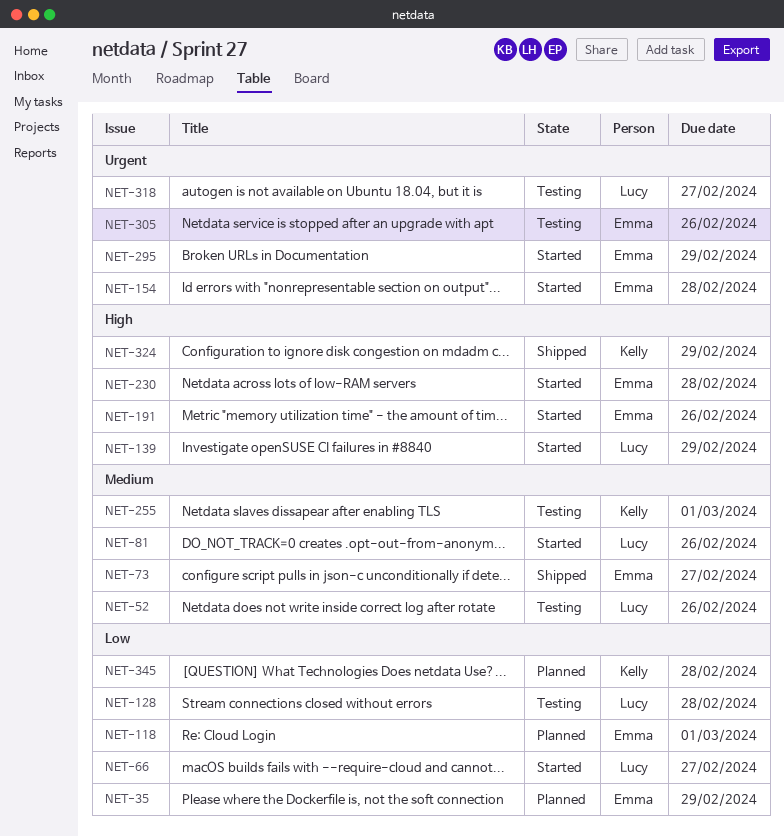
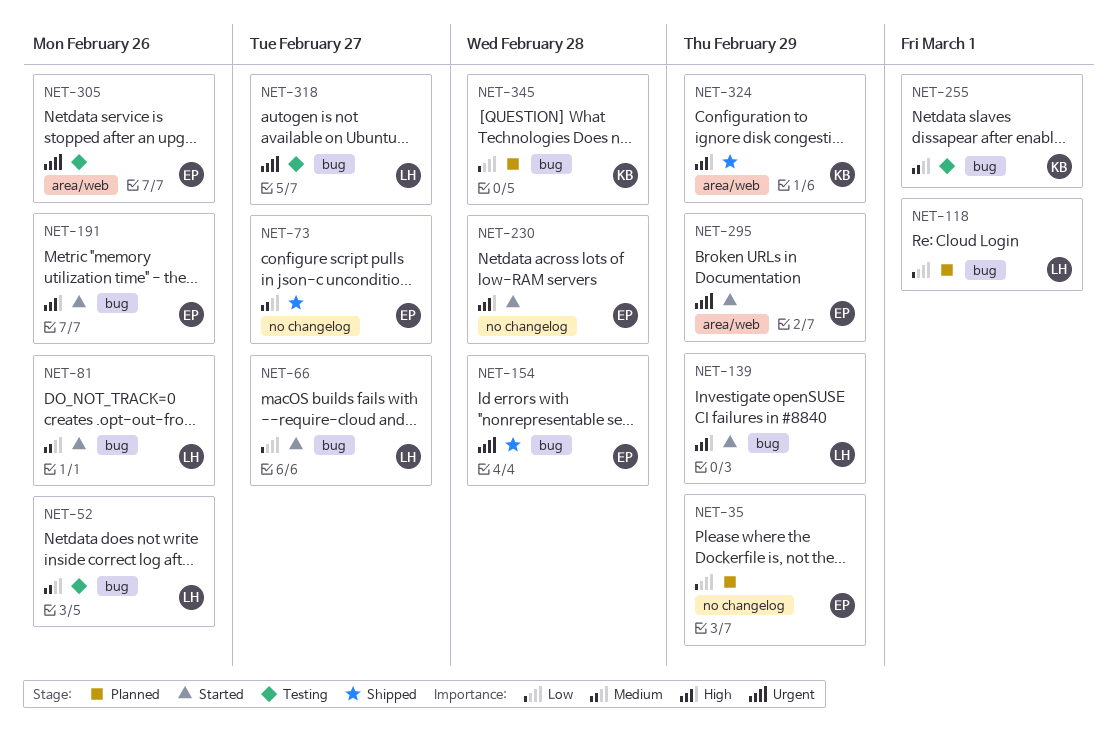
NET-118, owner: Emma -> Lucy
NET-128: present -> none
NET-154, status: Started -> Shipped

